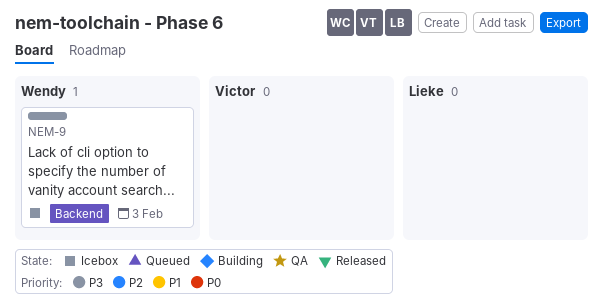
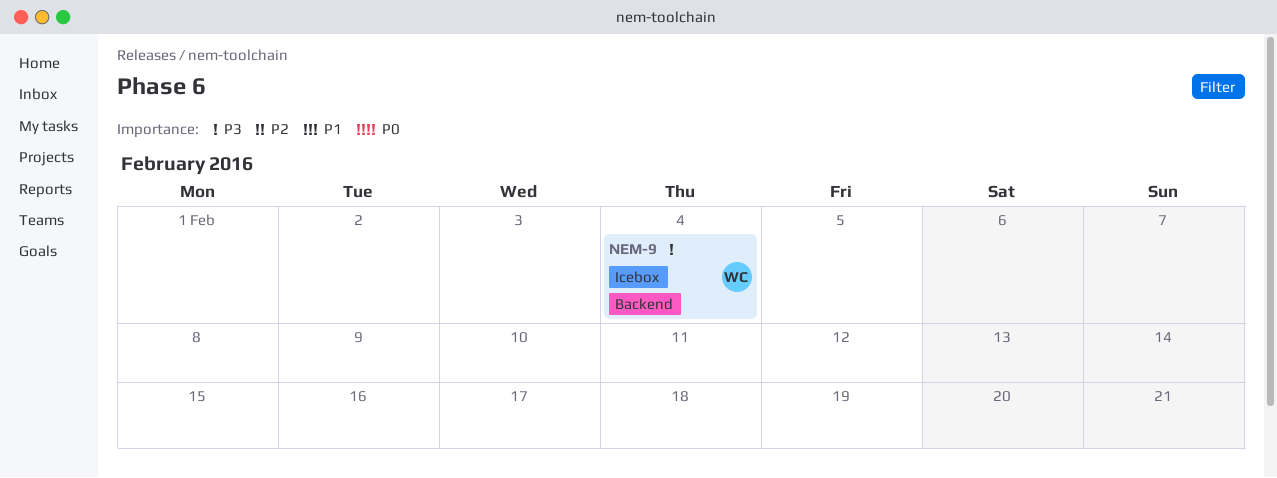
NEM-9, due: Feb 3 -> Feb 4

